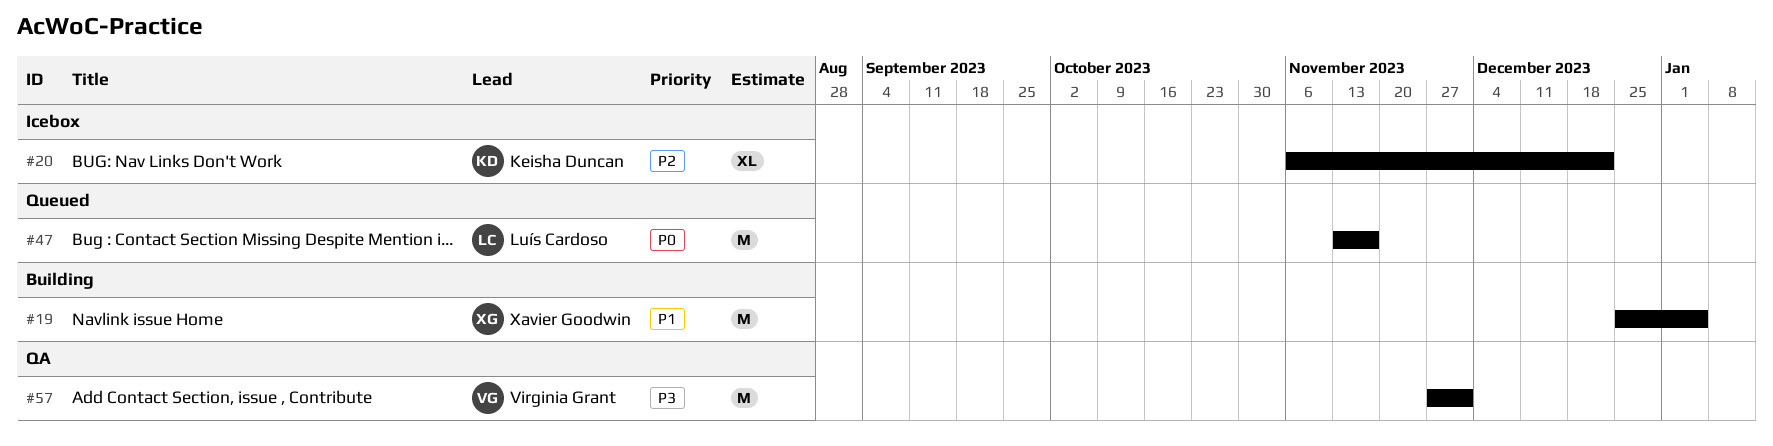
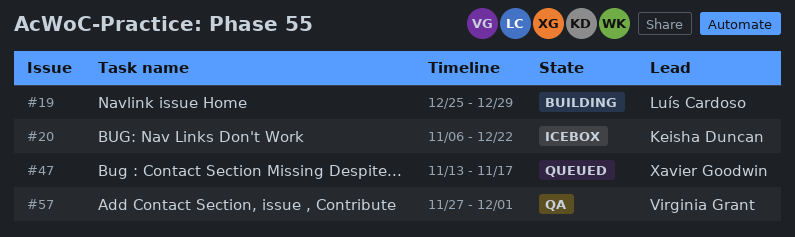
#19, owner: Xavier Goodwin -> Luís Cardoso
#19, due: Jan 5 -> Dec 29
#47, owner: Luís Cardoso -> Xavier Goodwin

